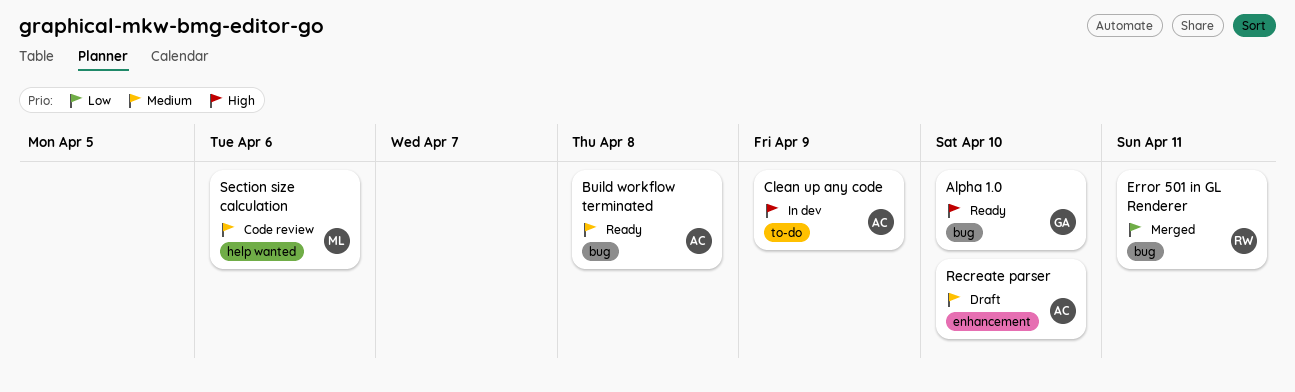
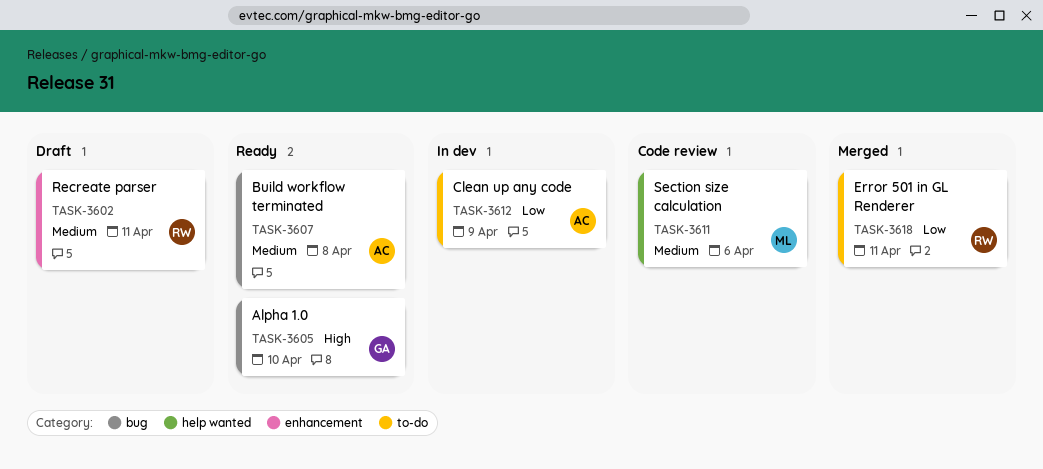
Clean up any code, priority: High -> Low
Error 501 in GL Renderer, label: bug -> to-do
Recreate parser, owner: AC -> RW
Recreate parser, due: Apr 10 -> Apr 11

